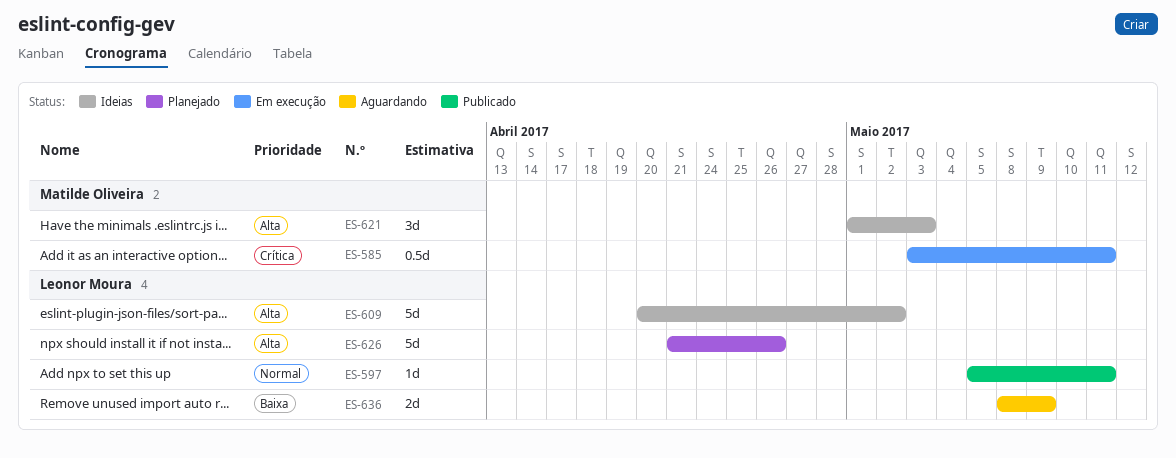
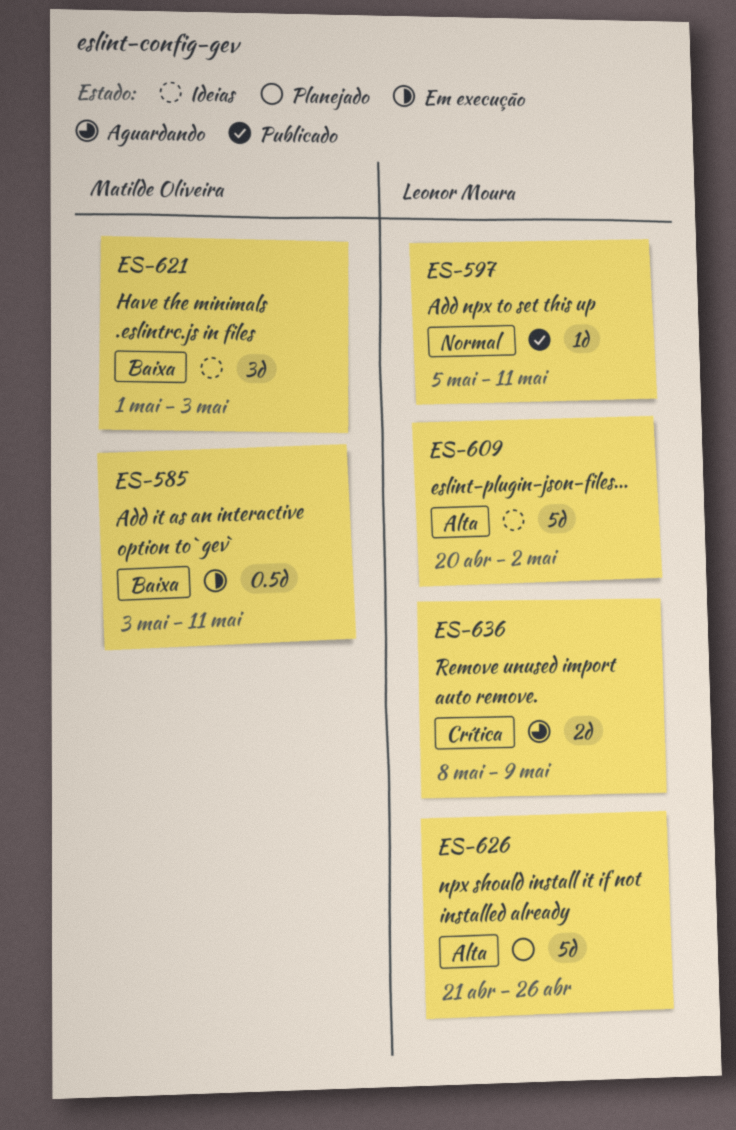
ES-585, priority: Crítica -> Baixa
ES-621, priority: Alta -> Baixa
ES-636, priority: Baixa -> Crítica

